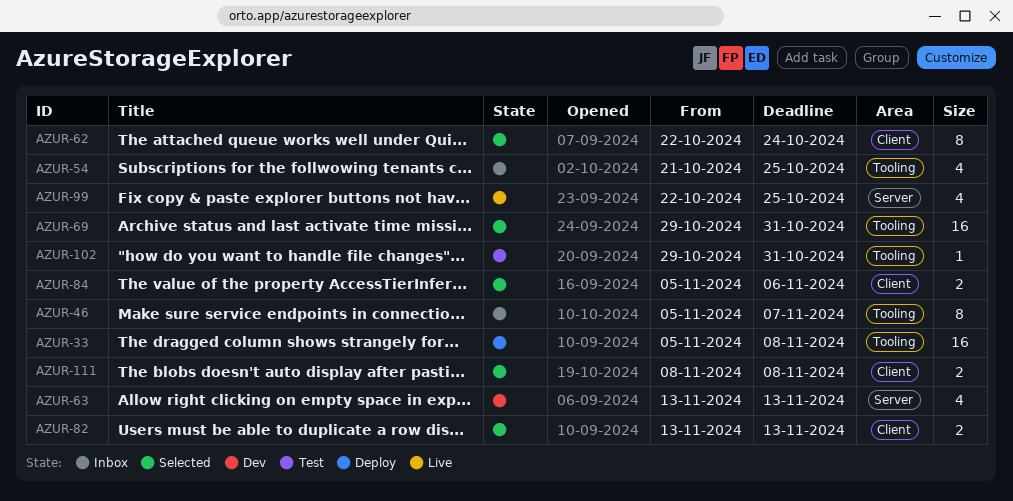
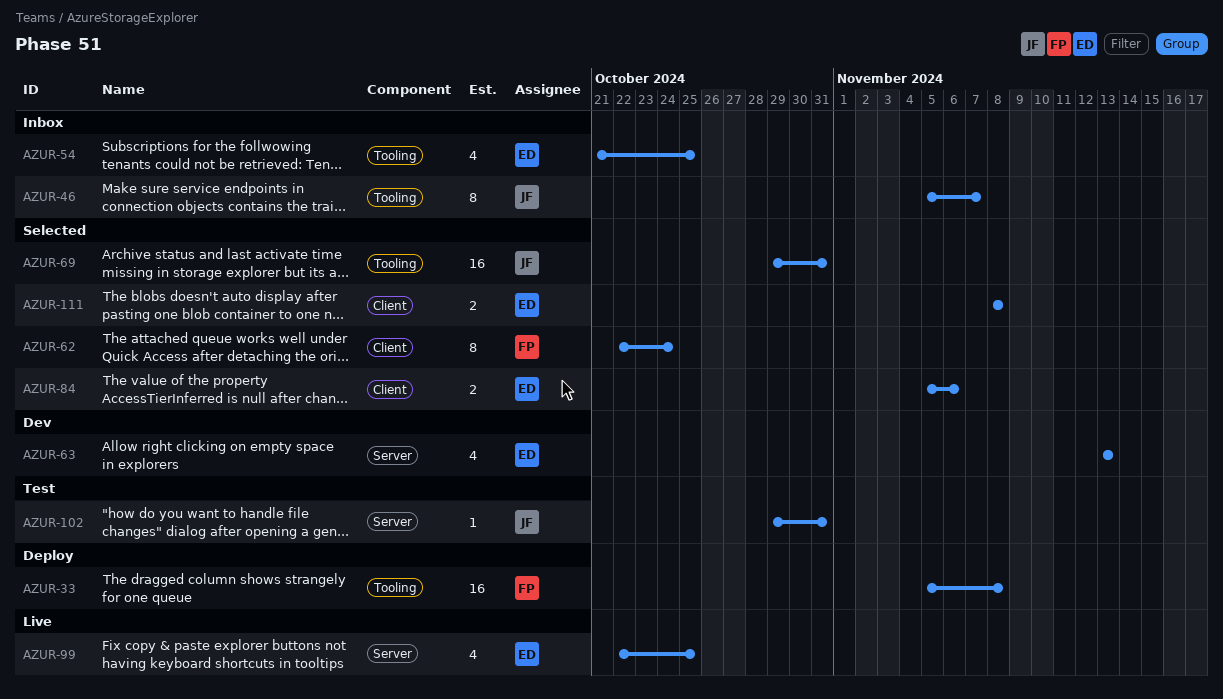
AZUR-82: present -> none
AZUR-102, label: Tooling -> Server

